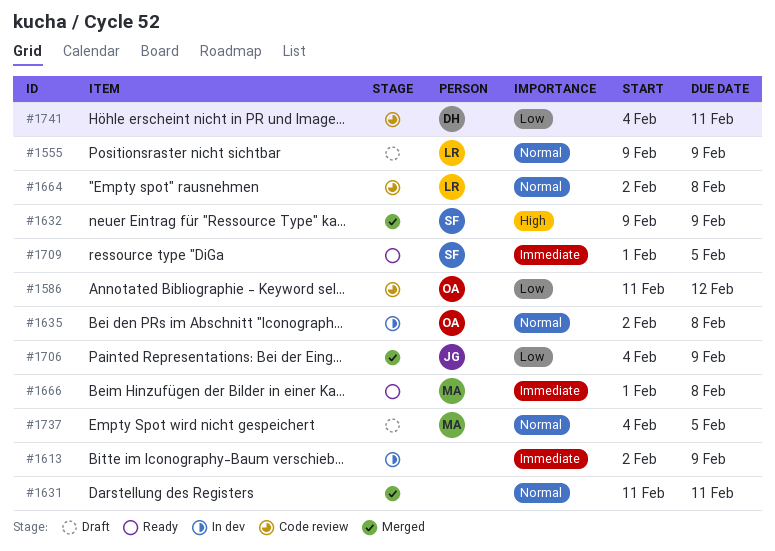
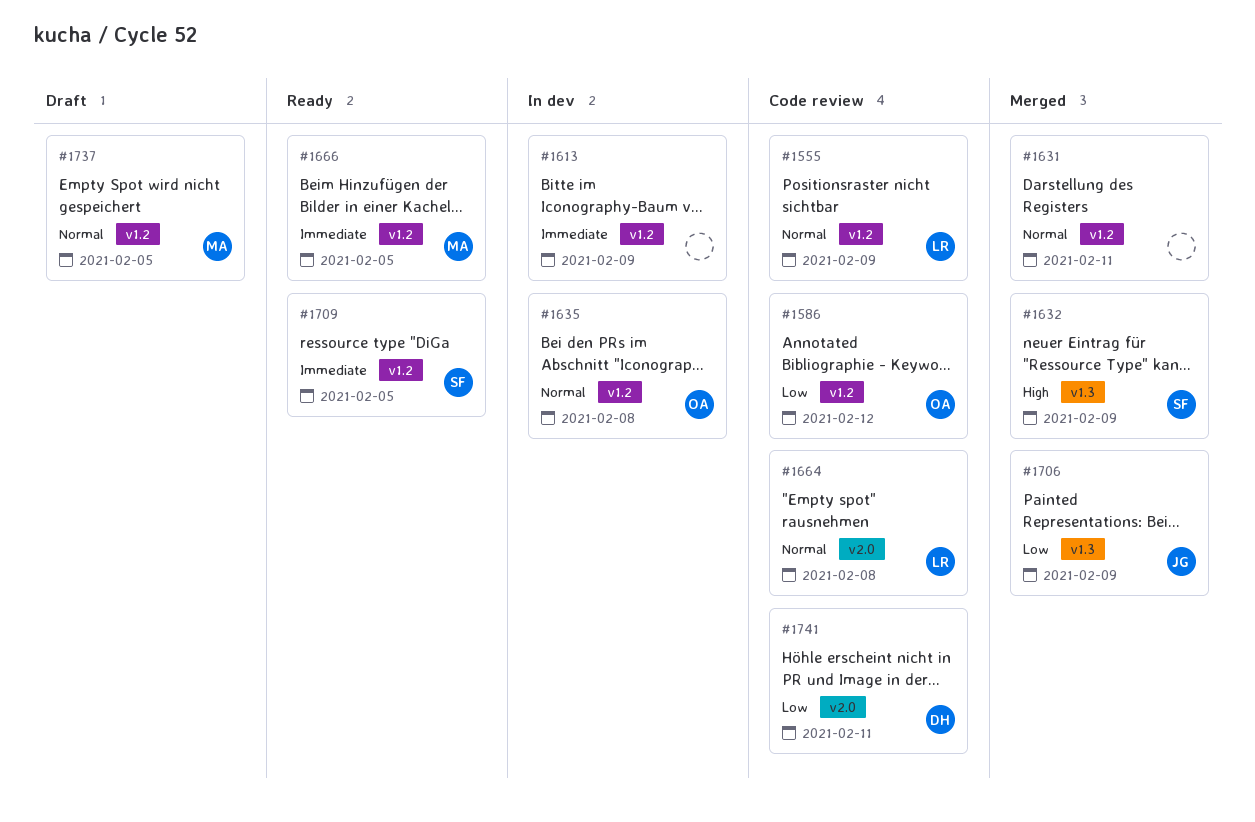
#1555, status: Draft -> Code review
#1666, due: Feb 8 -> Feb 5

